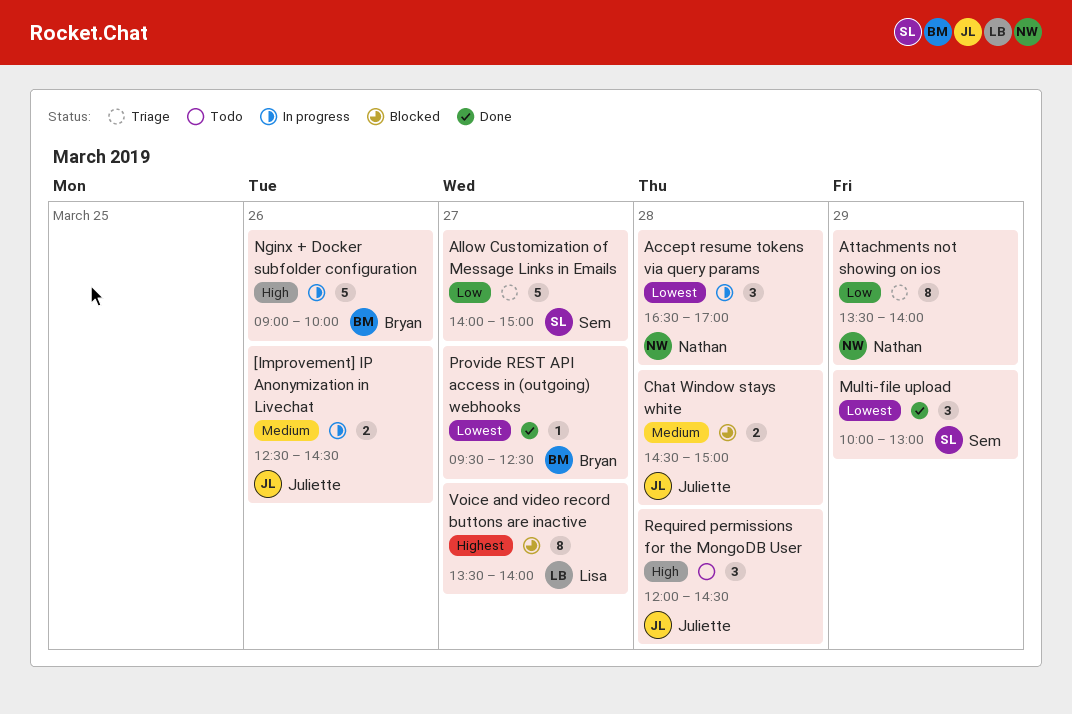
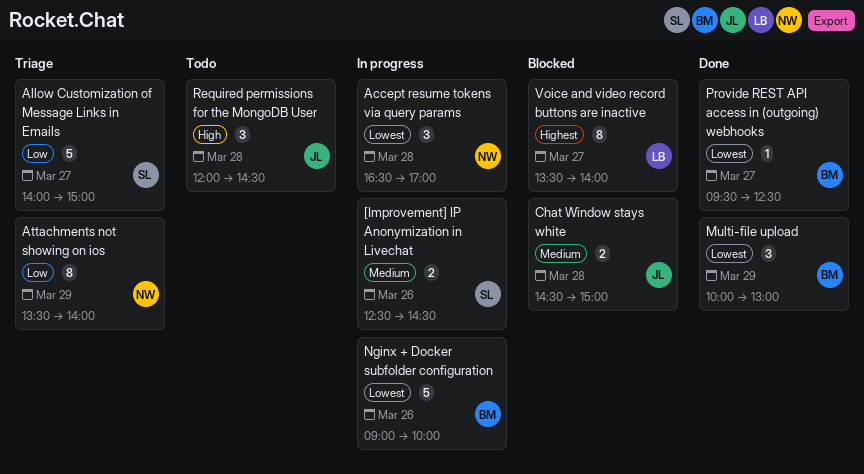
[Improvement] IP Anonymization in Livechat, owner: Juliette -> Sem
Multi-file upload, owner: Sem -> Bryan
Nginx + Docker subfolder configuration, priority: High -> Lowest

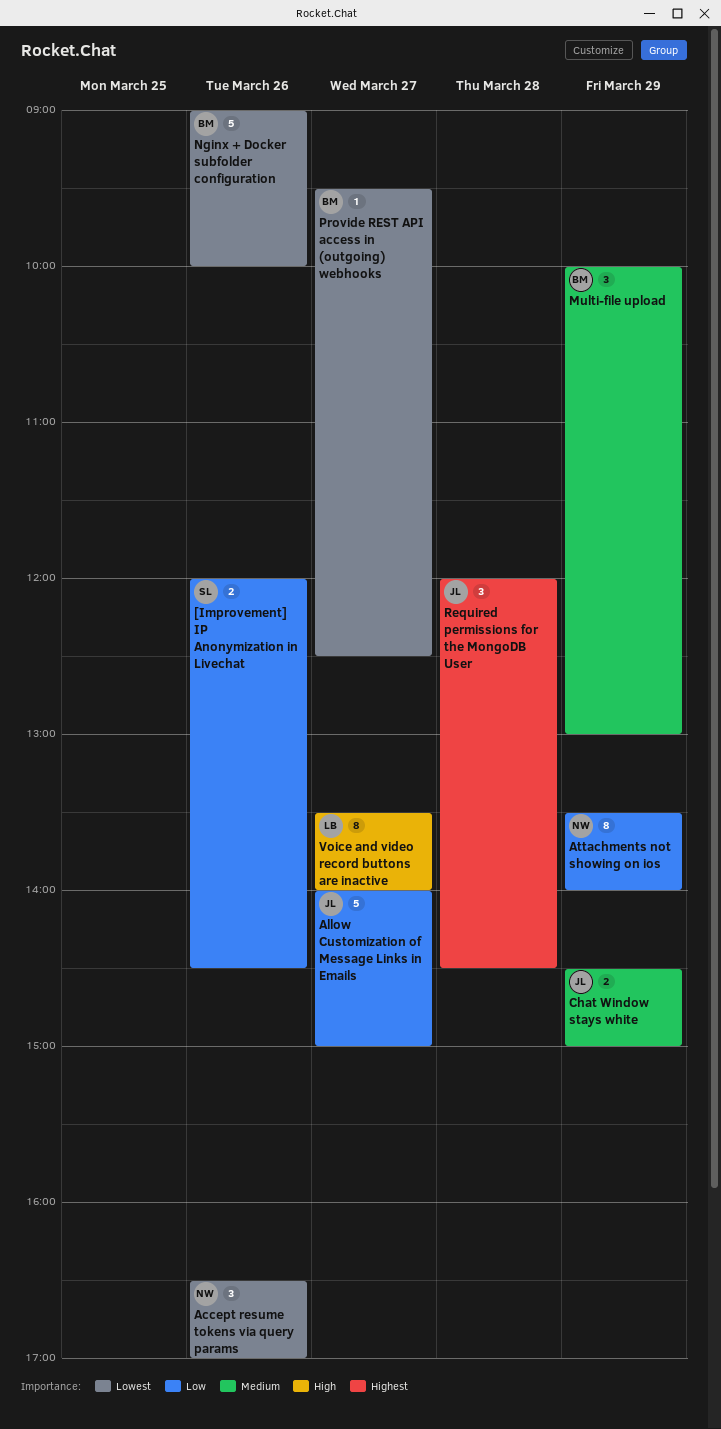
[Improvement] IP Anonymization in Livechat, priority: Medium -> Low
[Improvement] IP Anonymization in Livechat, begins: 12:30 -> 12:00
Accept resume tokens via query params, day: Mar 28 -> Mar 26
Allow Customization of Message Links in Emails, owner: SL -> JL
Chat Window stays white, day: Mar 28 -> Mar 29
Multi-file upload, priority: Lowest -> Medium
Required permissions for the MongoDB User, priority: High -> Highest
Voice and video record buttons are inactive, priority: Highest -> High

